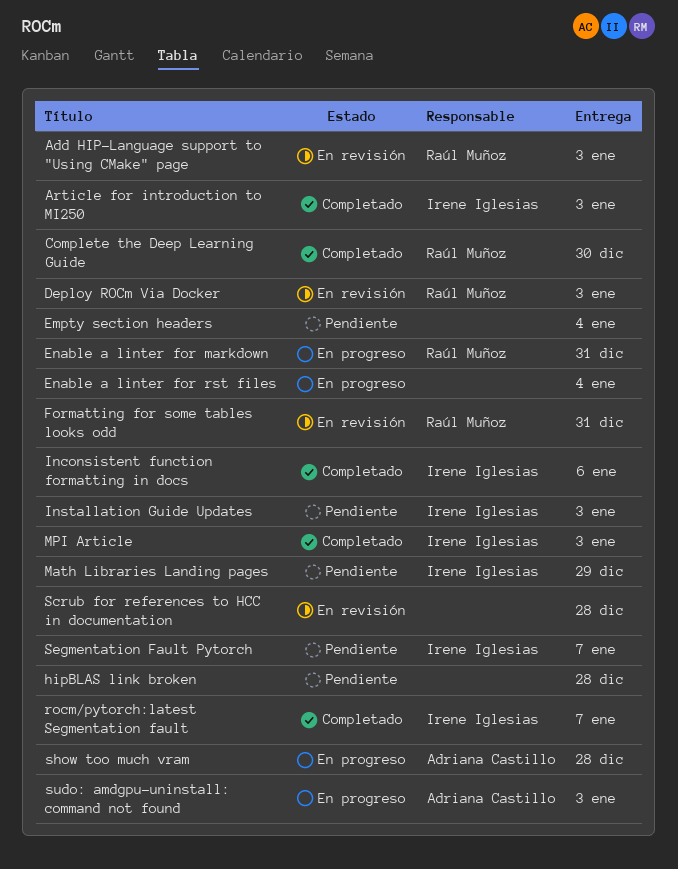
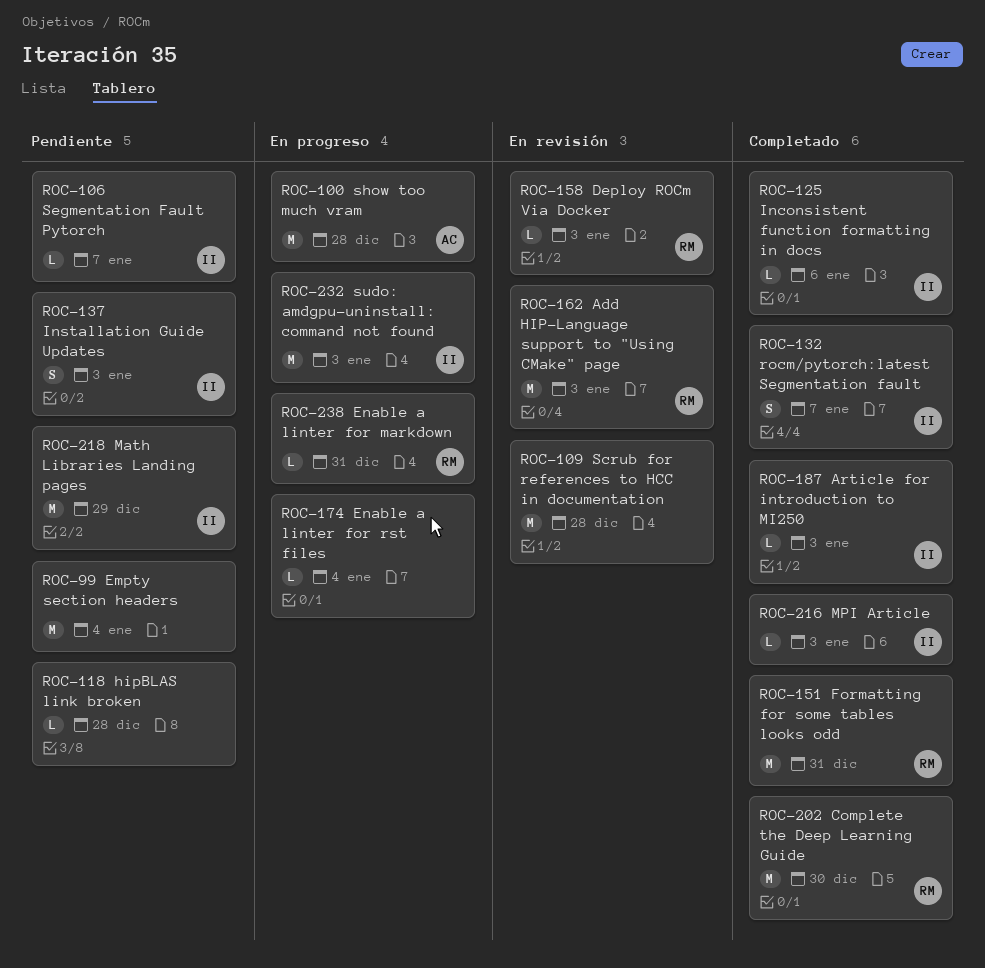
Formatting for some tables looks odd, status: En revisión -> Completado
sudo: amdgpu-uninstall: command not found, owner: Adriana Castillo -> Irene Iglesias

